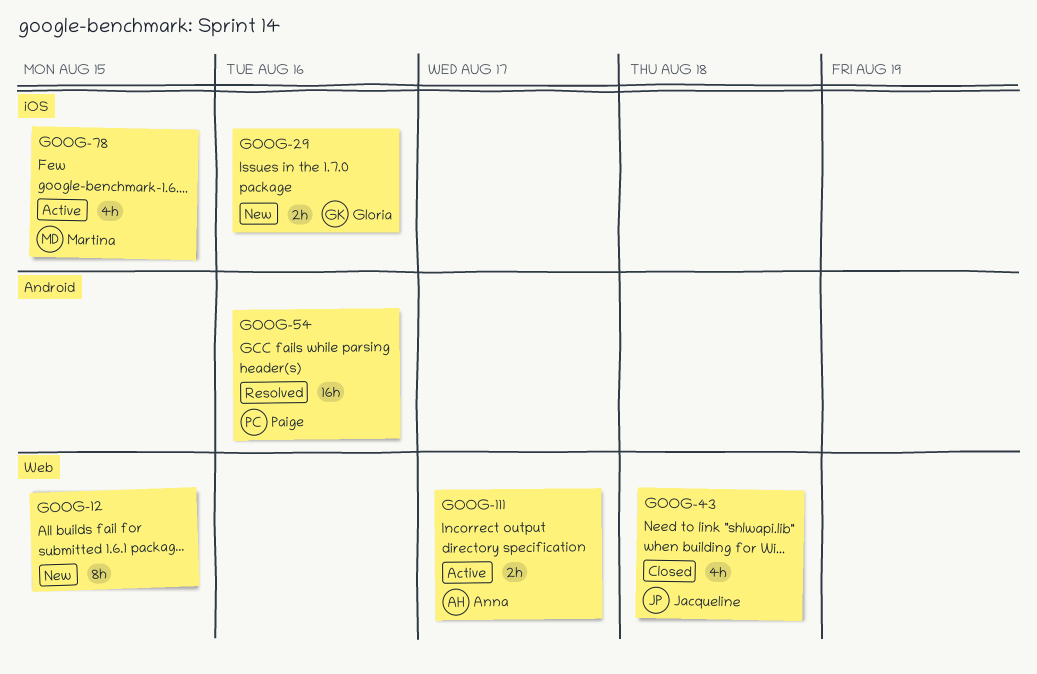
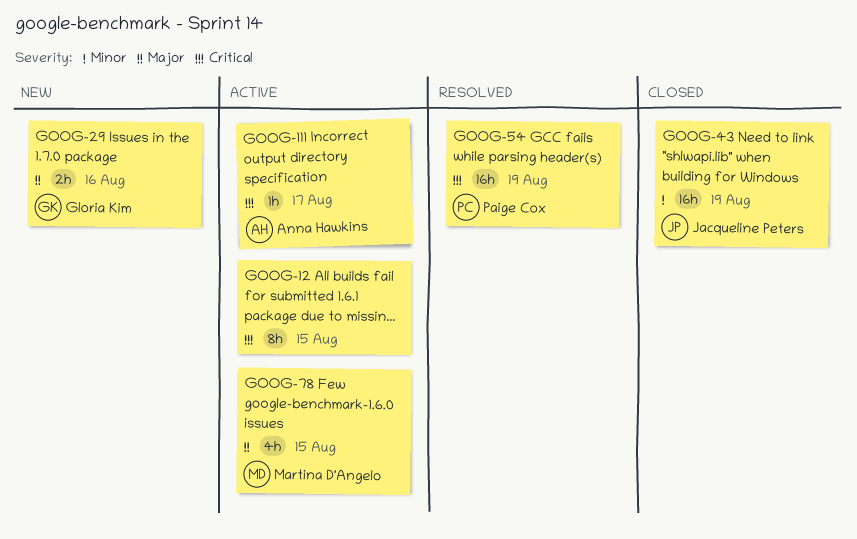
GOOG-12, status: New -> Active
GOOG-43, estimate: 4h -> 16h
GOOG-43, due: Aug 18 -> Aug 19
GOOG-54, due: Aug 16 -> Aug 19
GOOG-111, estimate: 2h -> 1h

